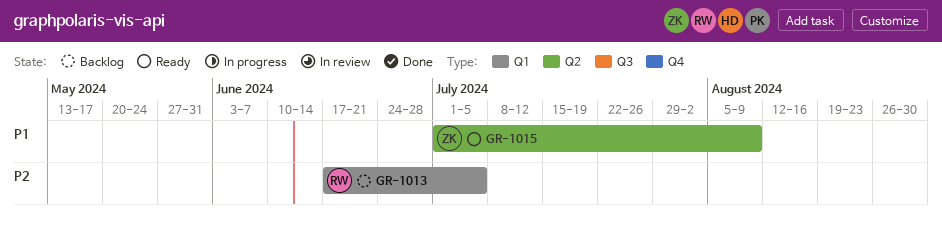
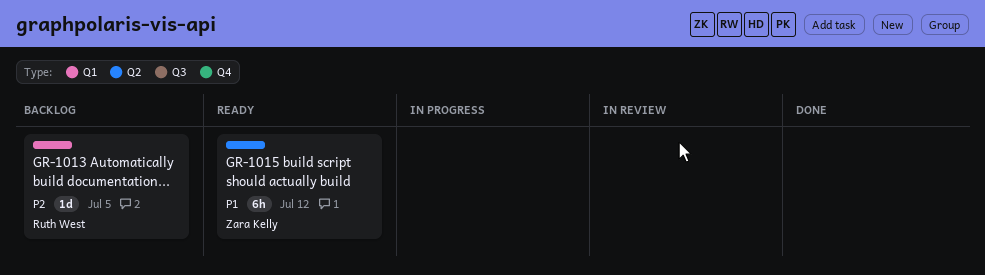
GR-1015, due: Aug 9 -> Jul 12

